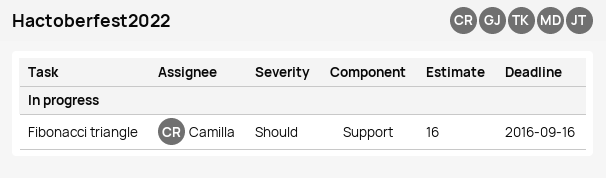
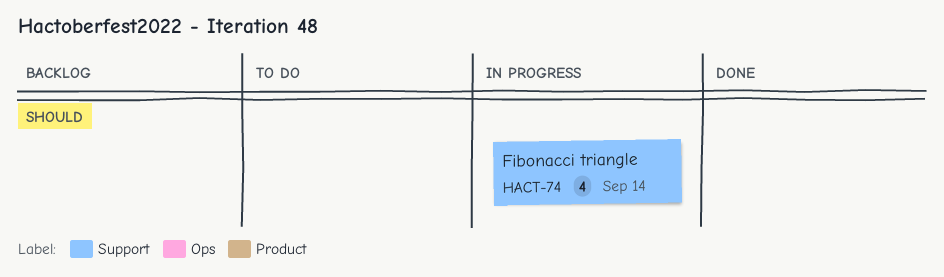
Fibonacci triangle, estimate: 16 -> 4
Fibonacci triangle, due: Sep 16 -> Sep 14

